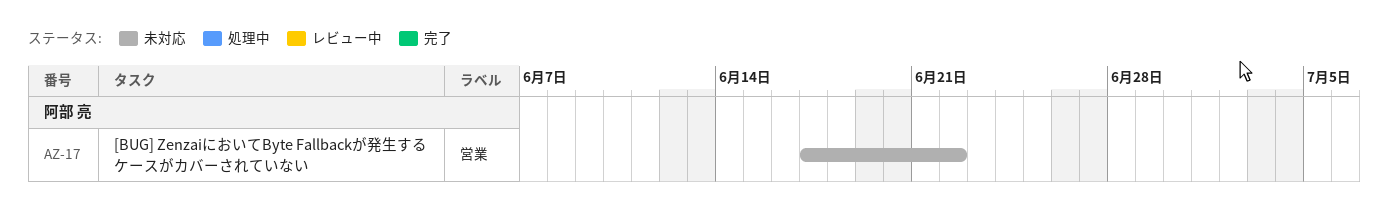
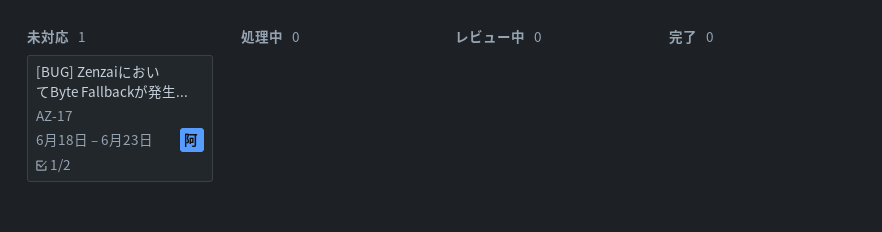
AZ-17, start: Jun 17 -> Jun 18
AZ-17, due: Jun 22 -> Jun 23

